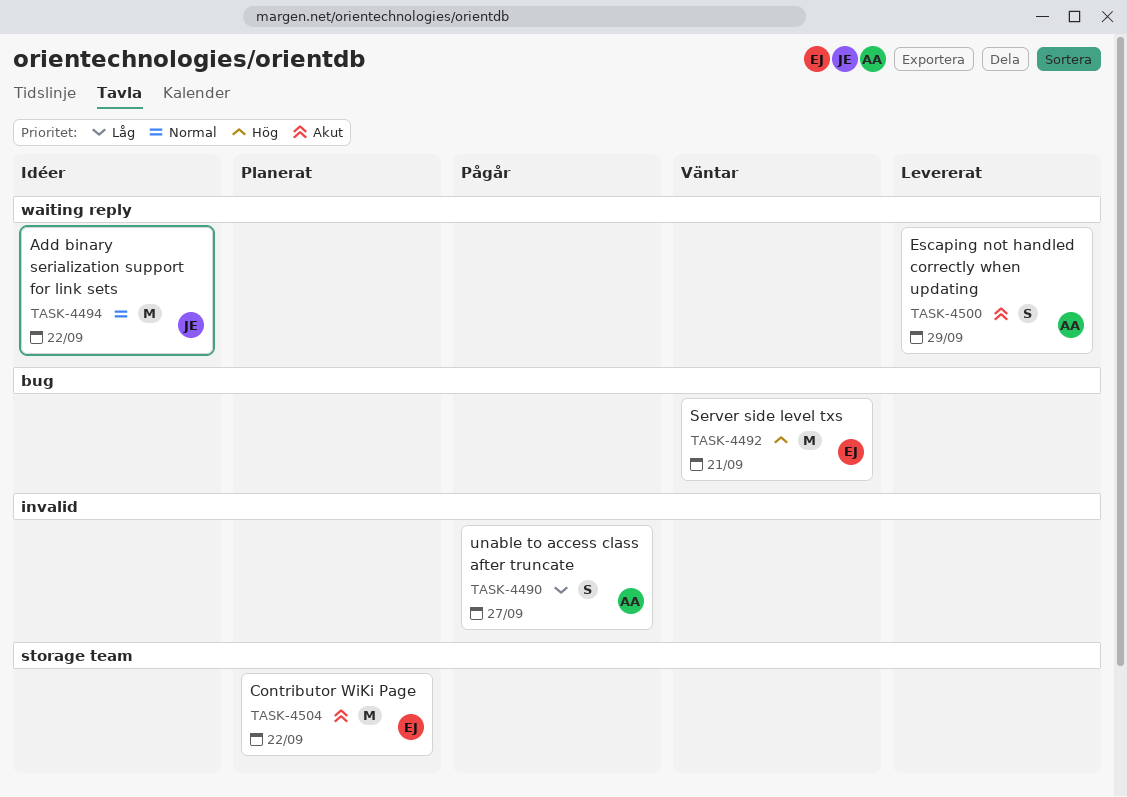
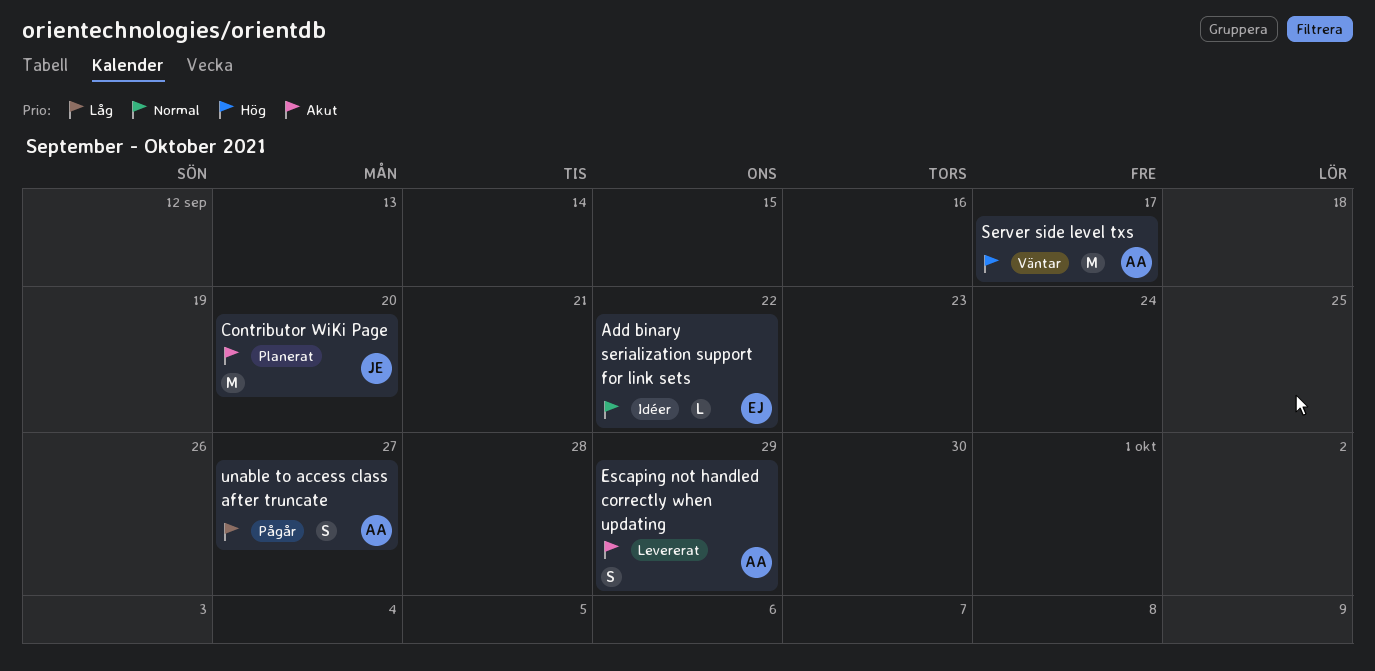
Add binary serialization support for link sets, owner: JE -> EJ
Add binary serialization support for link sets, estimate: M -> L
Contributor WiKi Page, owner: EJ -> JE
Contributor WiKi Page, due: Sep 22 -> Sep 20
Server side level txs, owner: EJ -> AA
Server side level txs, due: Sep 21 -> Sep 17

